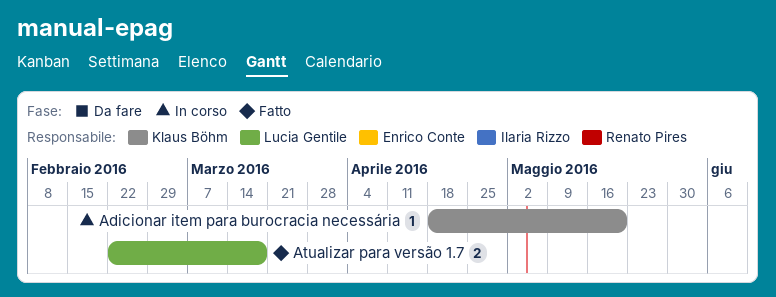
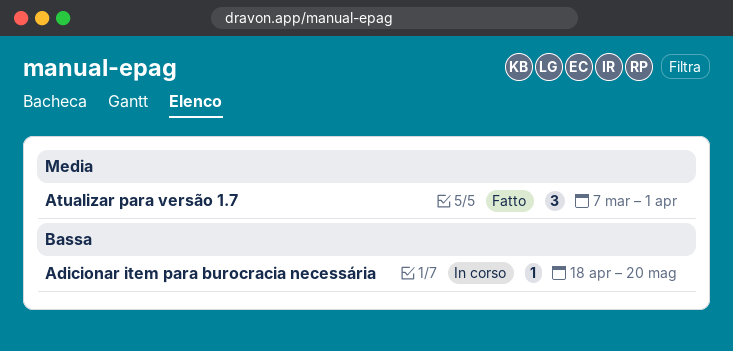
Atualizar para versão 1.7, estimate: 2 -> 3
Atualizar para versão 1.7, start: Feb 22 -> Mar 7
Atualizar para versão 1.7, due: Mar 18 -> Apr 1

